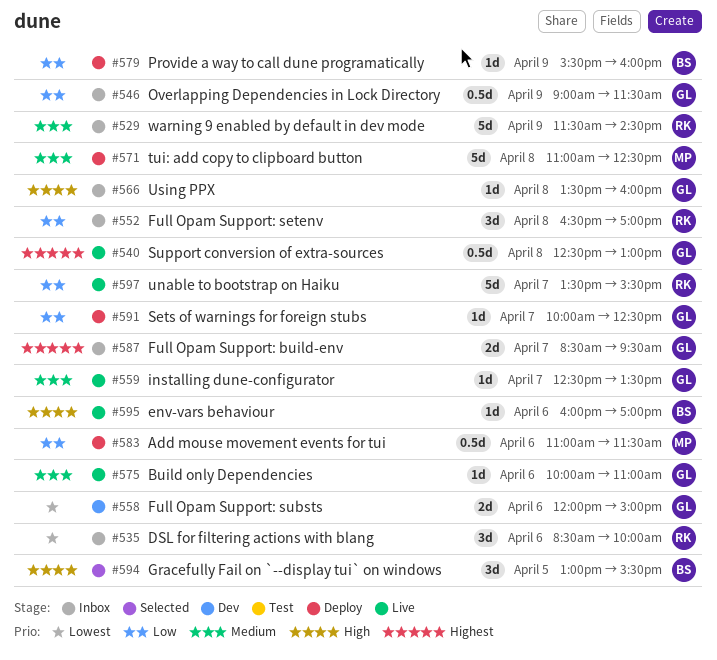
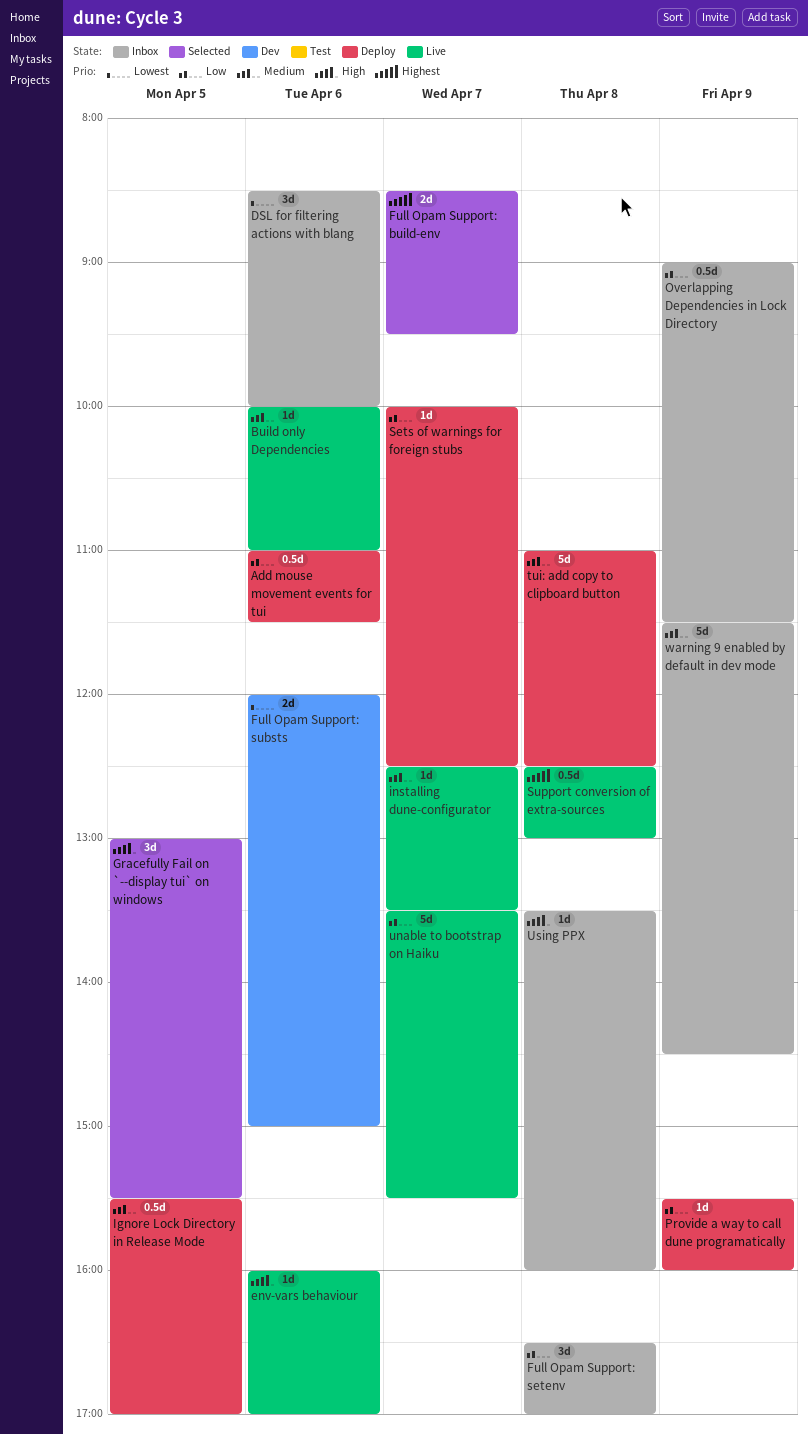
Full Opam Support: build-env, status: Inbox -> Selected
Ignore Lock Directory in Release Mode: none -> present

